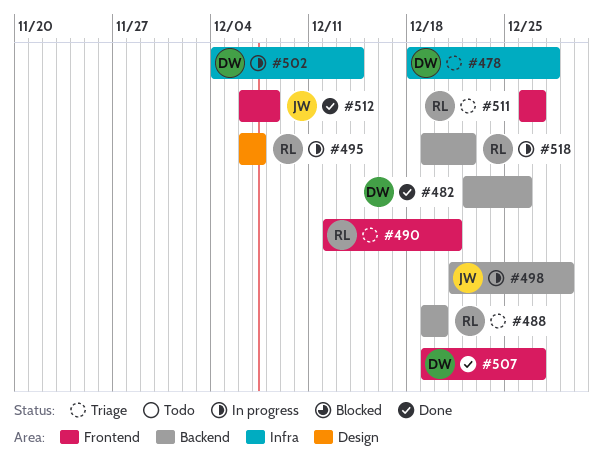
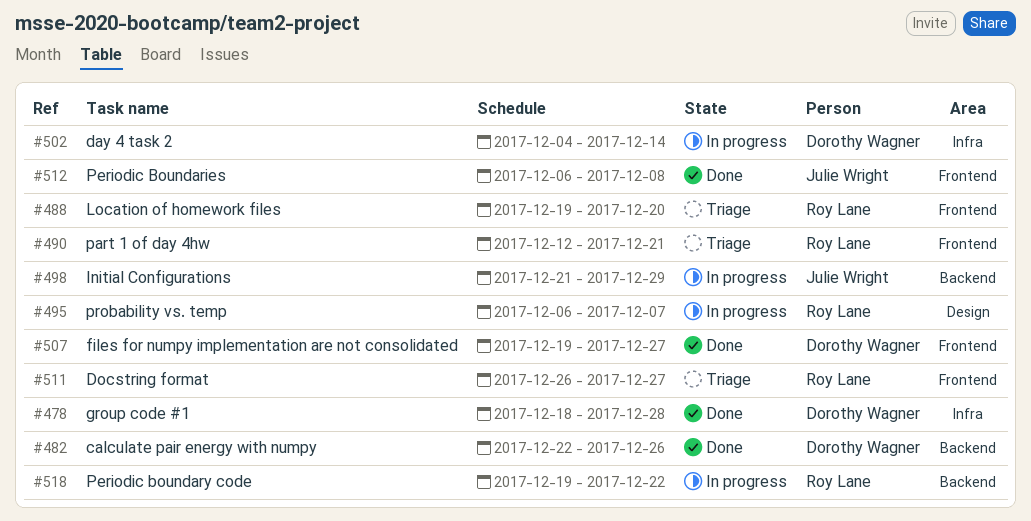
#478, status: Triage -> Done
#488, label: Backend -> Frontend

